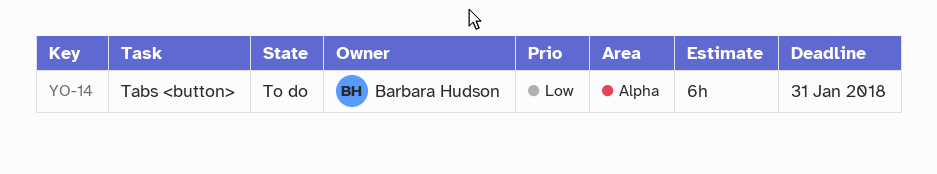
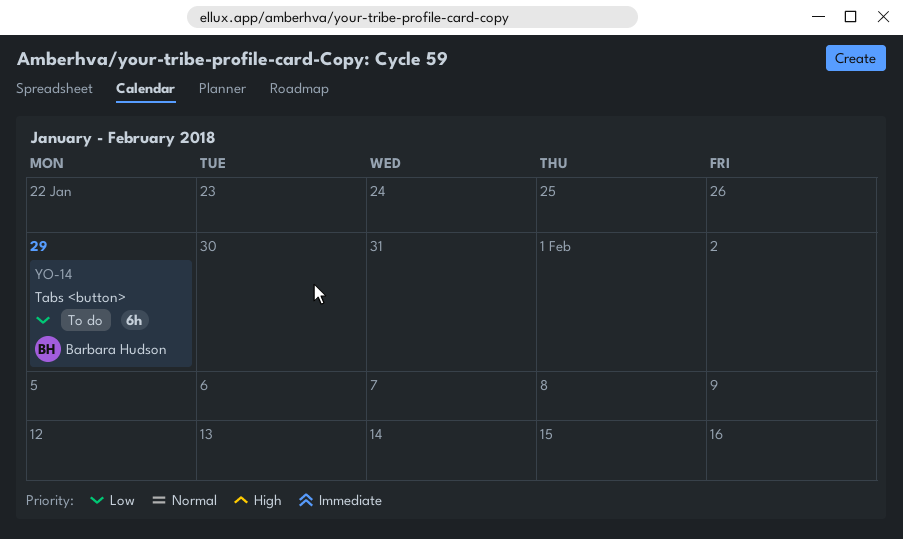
YO-14, due: Jan 31 -> Jan 29

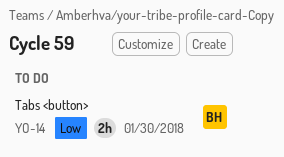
YO-14, estimate: 6h -> 2h
YO-14, due: Jan 29 -> Jan 30

